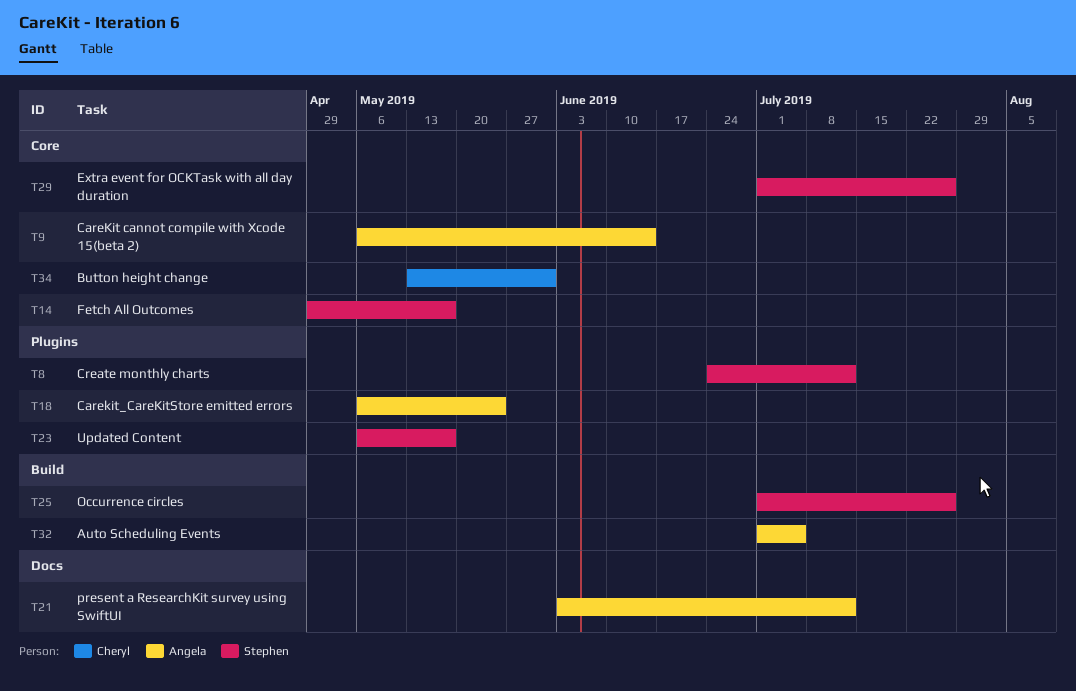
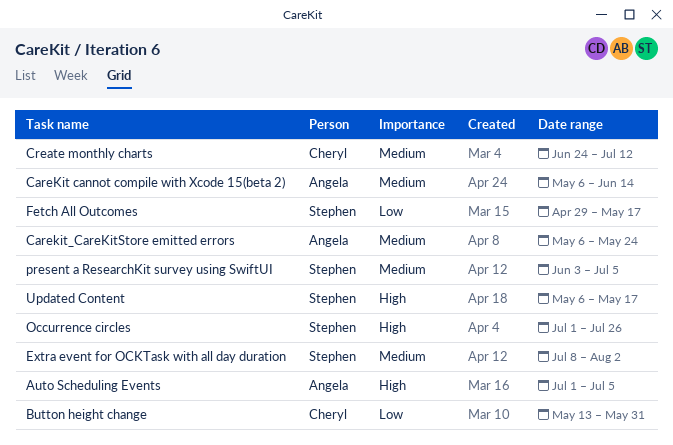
Create monthly charts, owner: Stephen -> Cheryl
Extra event for OCKTask with all day duration, start: Jul 1 -> Jul 8
Extra event for OCKTask with all day duration, due: Jul 26 -> Aug 2
present a ResearchKit survey using SwiftUI, owner: Angela -> Stephen
present a ResearchKit survey using SwiftUI, due: Jul 12 -> Jul 5

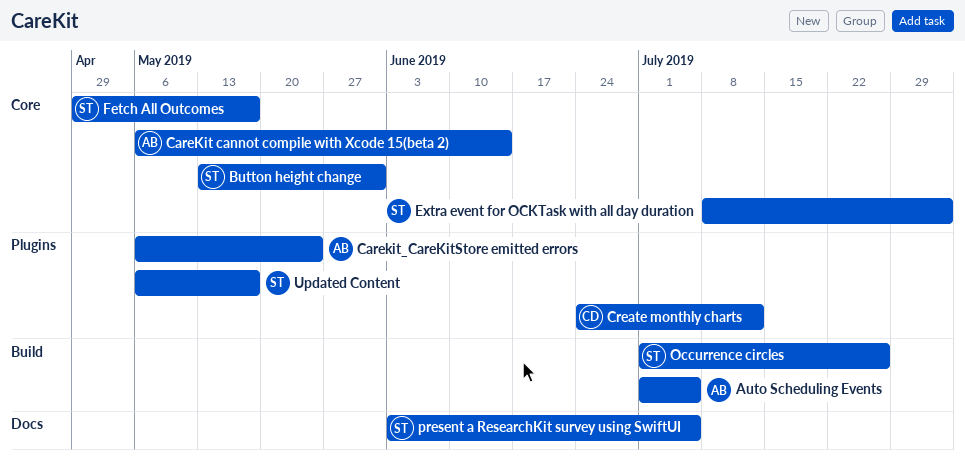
Button height change, owner: Cheryl -> Stephen

